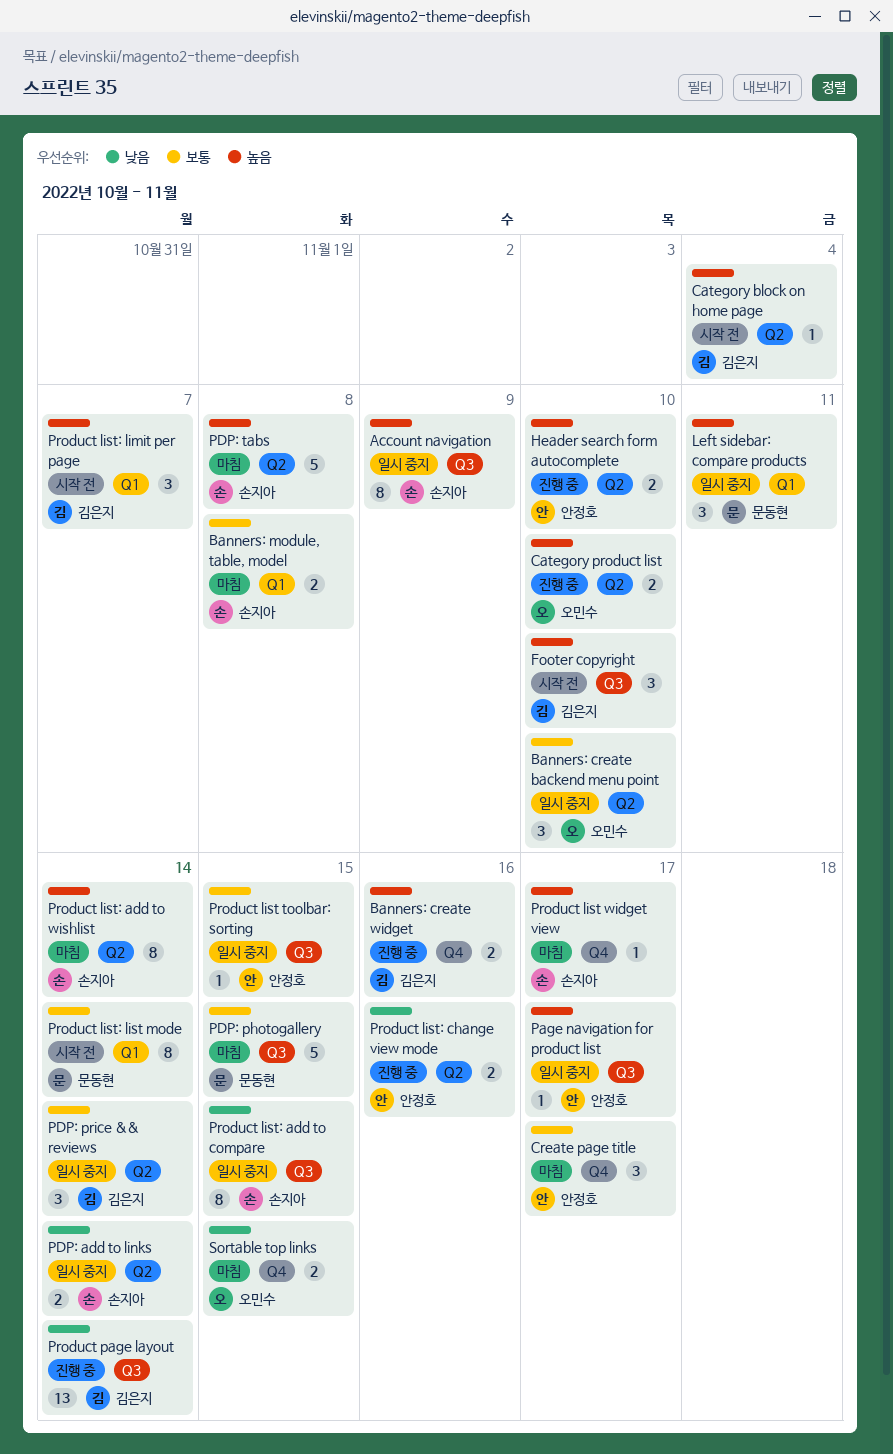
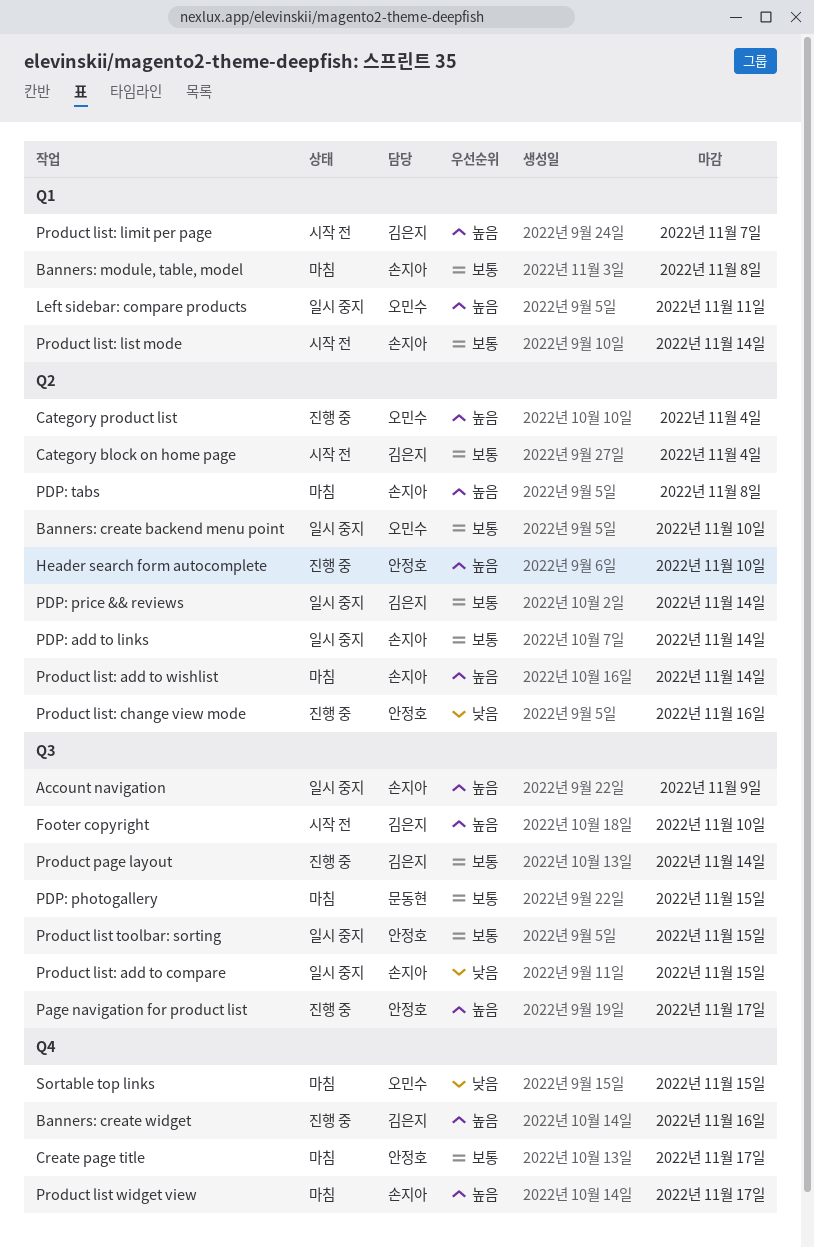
Category block on home page, priority: 높음 -> 보통
Category product list, due: Nov 10 -> Nov 4
Left sidebar: compare products, owner: 문동현 -> 오민수
Page navigation for product list, status: 일시 중지 -> 진행 중
PDP: add to links, priority: 낮음 -> 보통
Product list: list mode, owner: 문동현 -> 손지아
Product page layout, priority: 낮음 -> 보통

